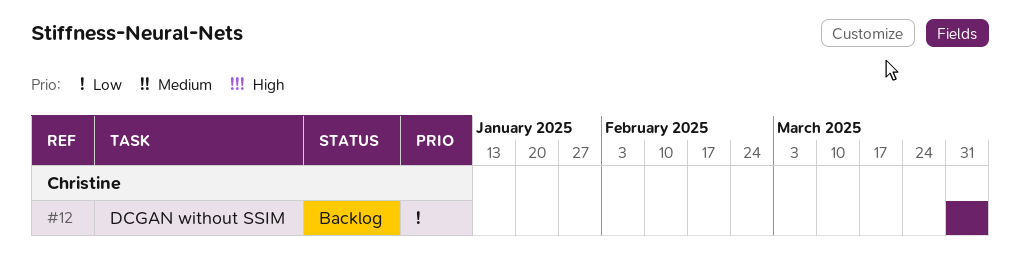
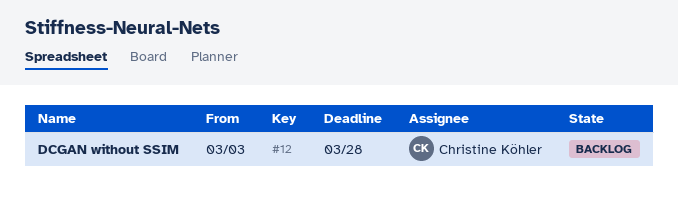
#12, start: Mar 31 -> Mar 3
#12, due: Apr 4 -> Mar 28

